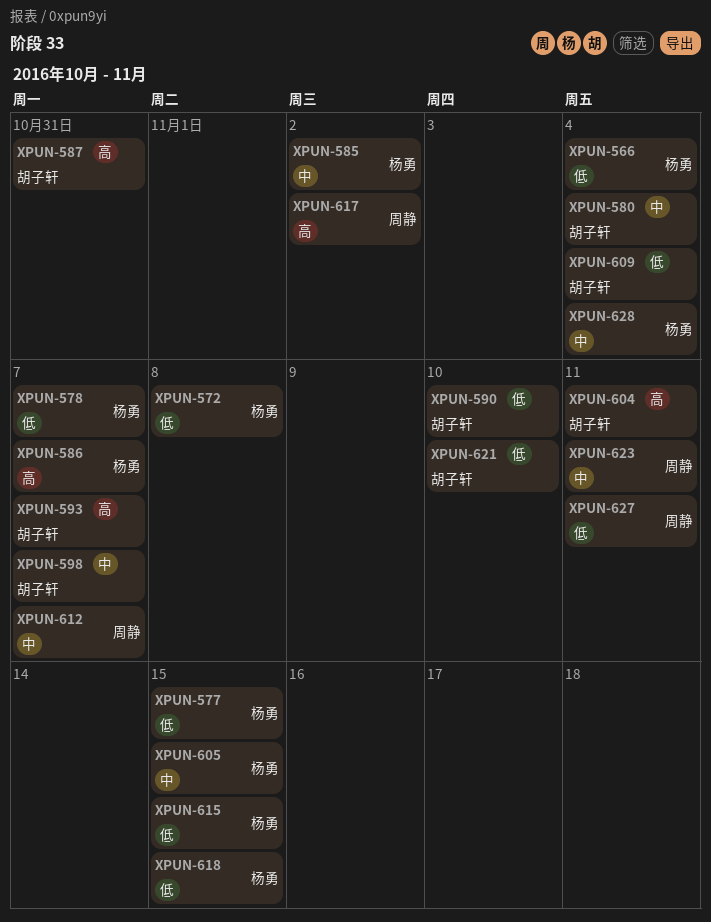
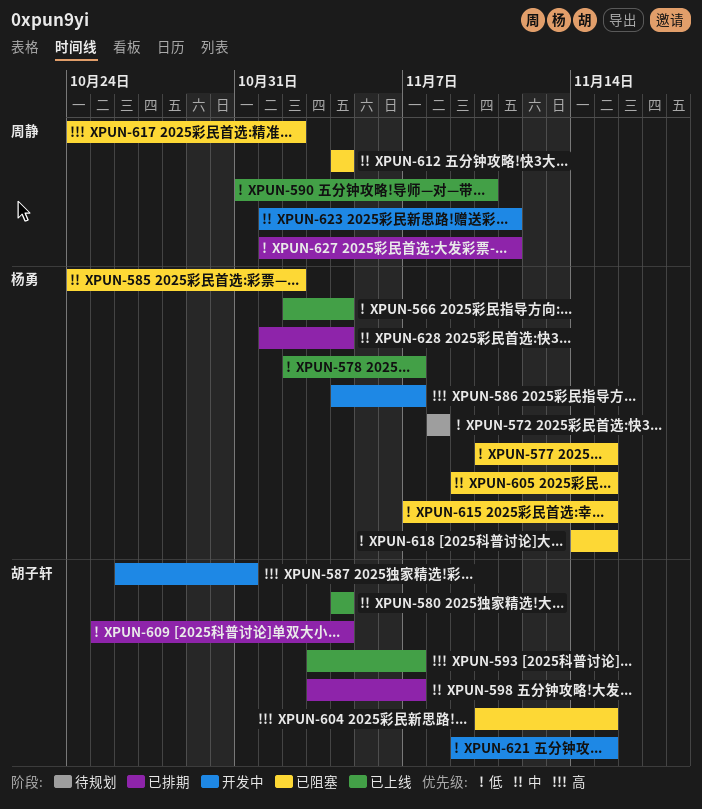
XPUN-590, owner: 胡子轩 -> 周静
XPUN-604, due: Nov 11 -> Nov 15
XPUN-612, due: Nov 7 -> Nov 4
XPUN-621, due: Nov 10 -> Nov 15

